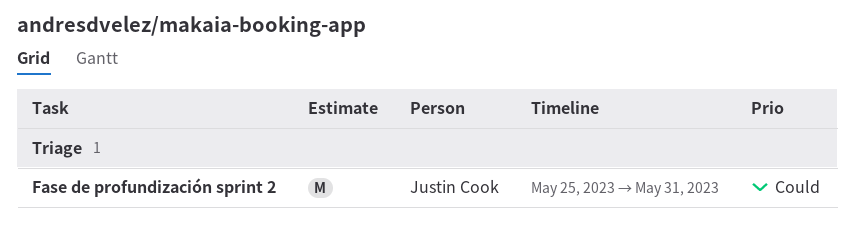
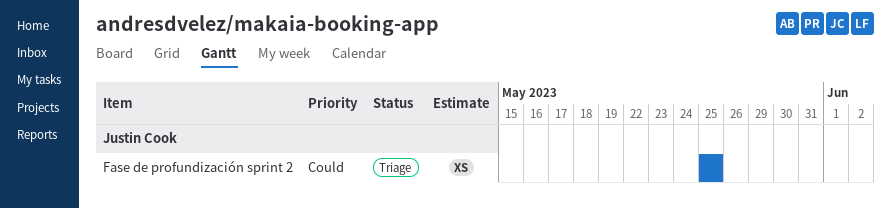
Fase de profundización sprint 2, estimate: M -> XS
Fase de profundización sprint 2, due: May 31 -> May 25

